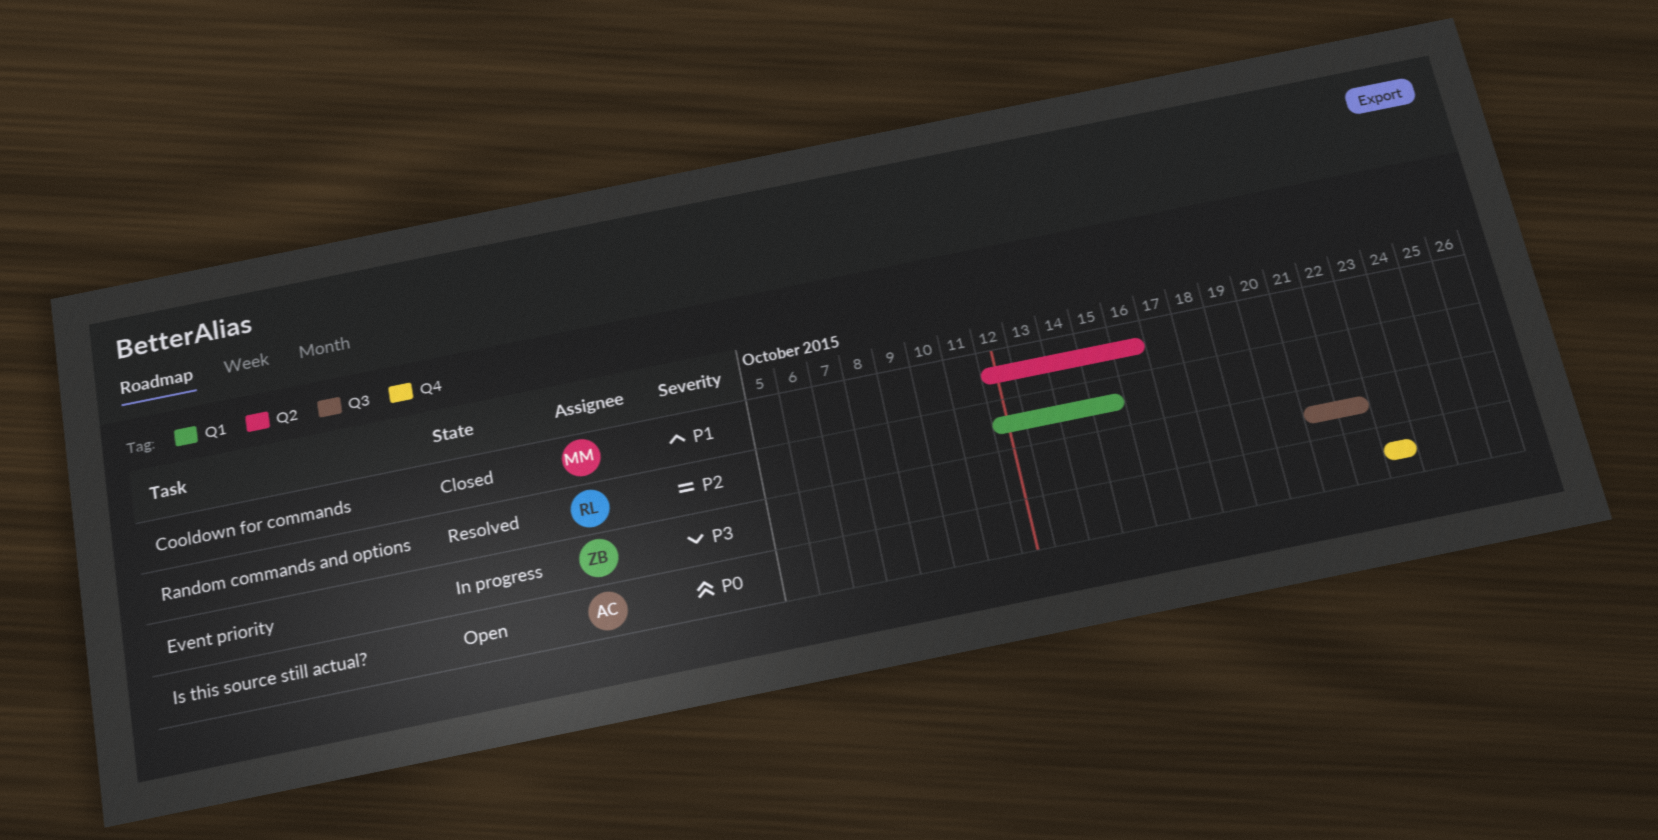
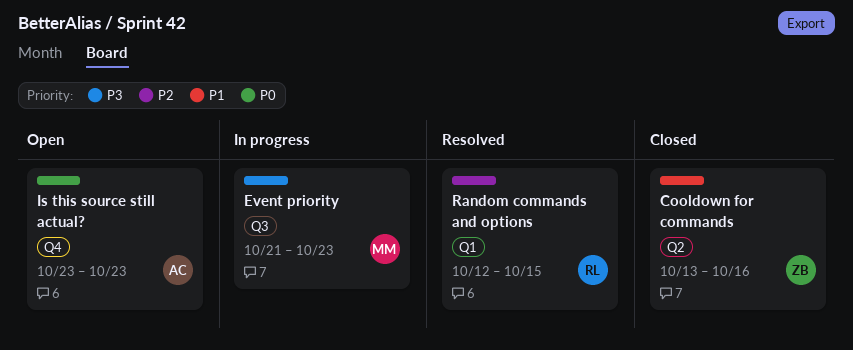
Cooldown for commands, owner: MM -> ZB
Cooldown for commands, start: Oct 12 -> Oct 13
Event priority, owner: ZB -> MM
Event priority, due: Oct 22 -> Oct 23

